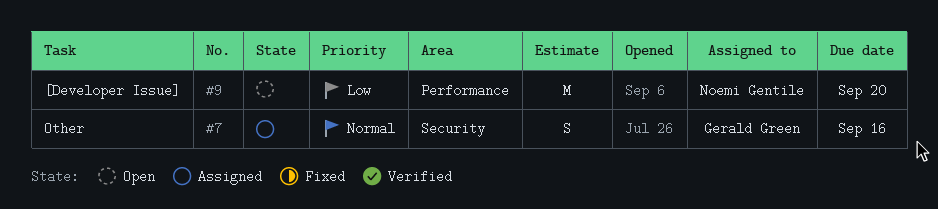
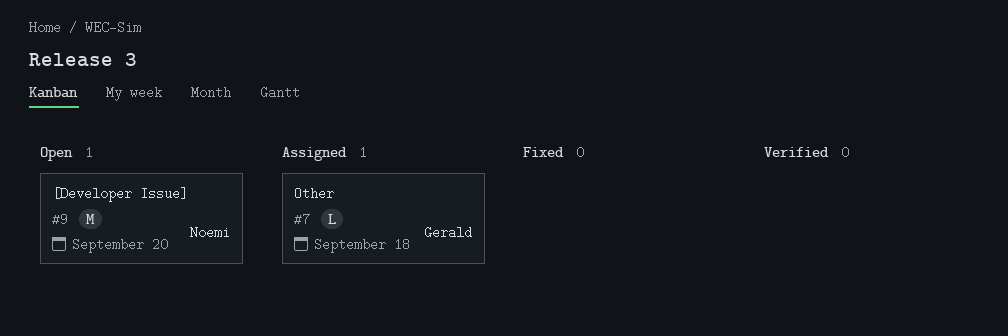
#7, estimate: S -> L
#7, due: Sep 16 -> Sep 18

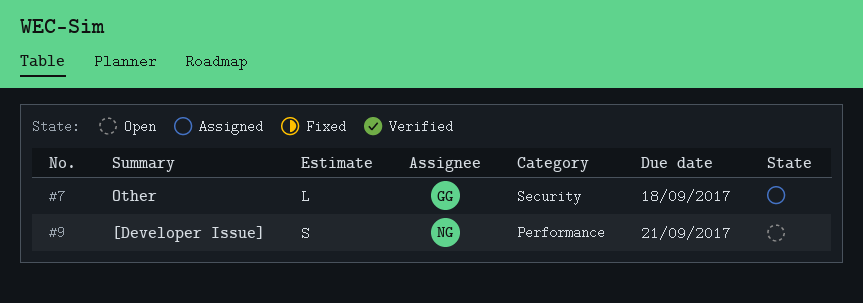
#9, estimate: M -> S
#9, due: Sep 20 -> Sep 21

